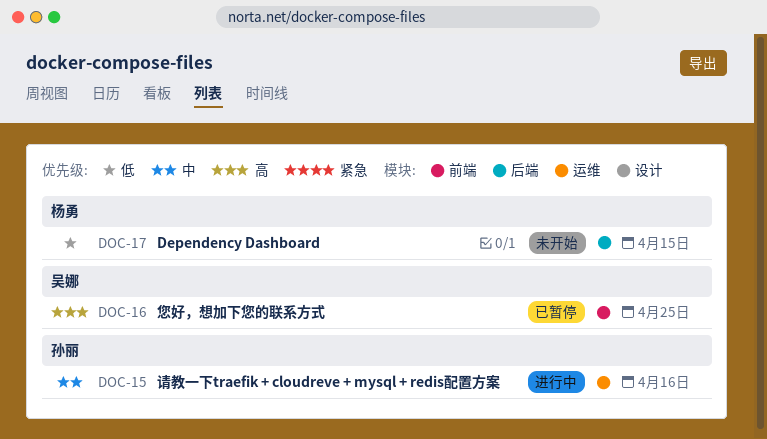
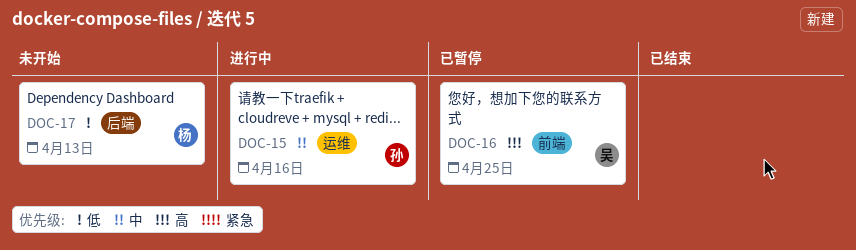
DOC-17, due: Apr 15 -> Apr 13

